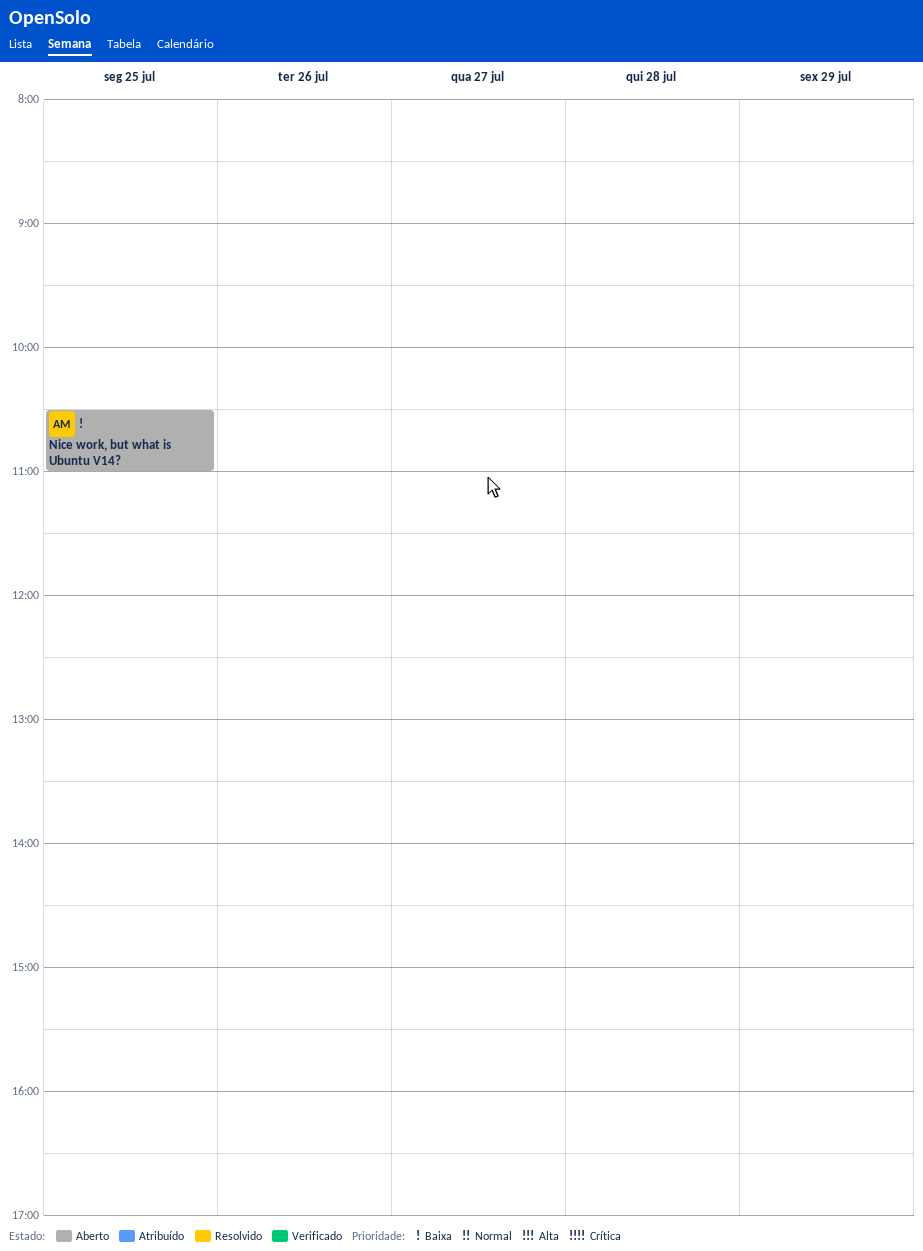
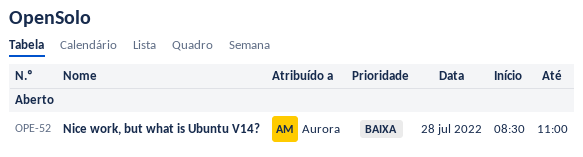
Nice work, but what is Ubuntu V14?, day: Jul 25 -> Jul 28
Nice work, but what is Ubuntu V14?, begins: 10:30 -> 08:30

